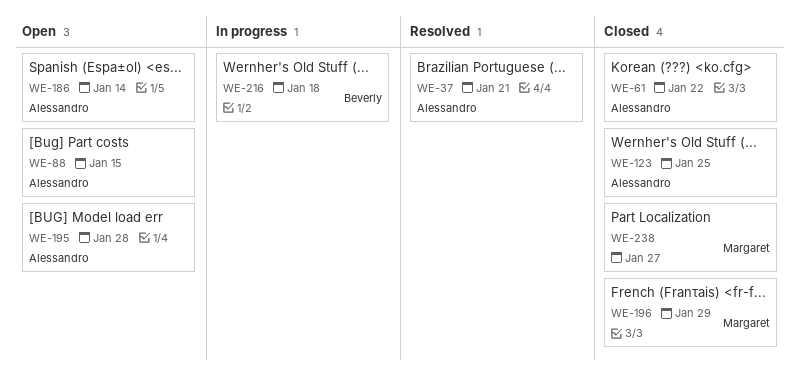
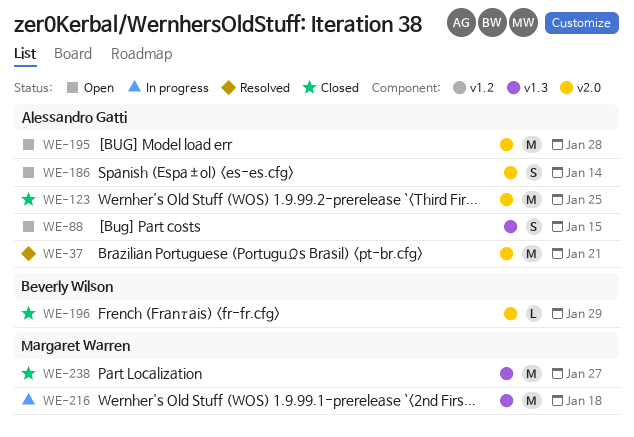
WE-61: present -> none
WE-196, owner: Margaret Warren -> Beverly Wilson
WE-216, owner: Beverly Wilson -> Margaret Warren

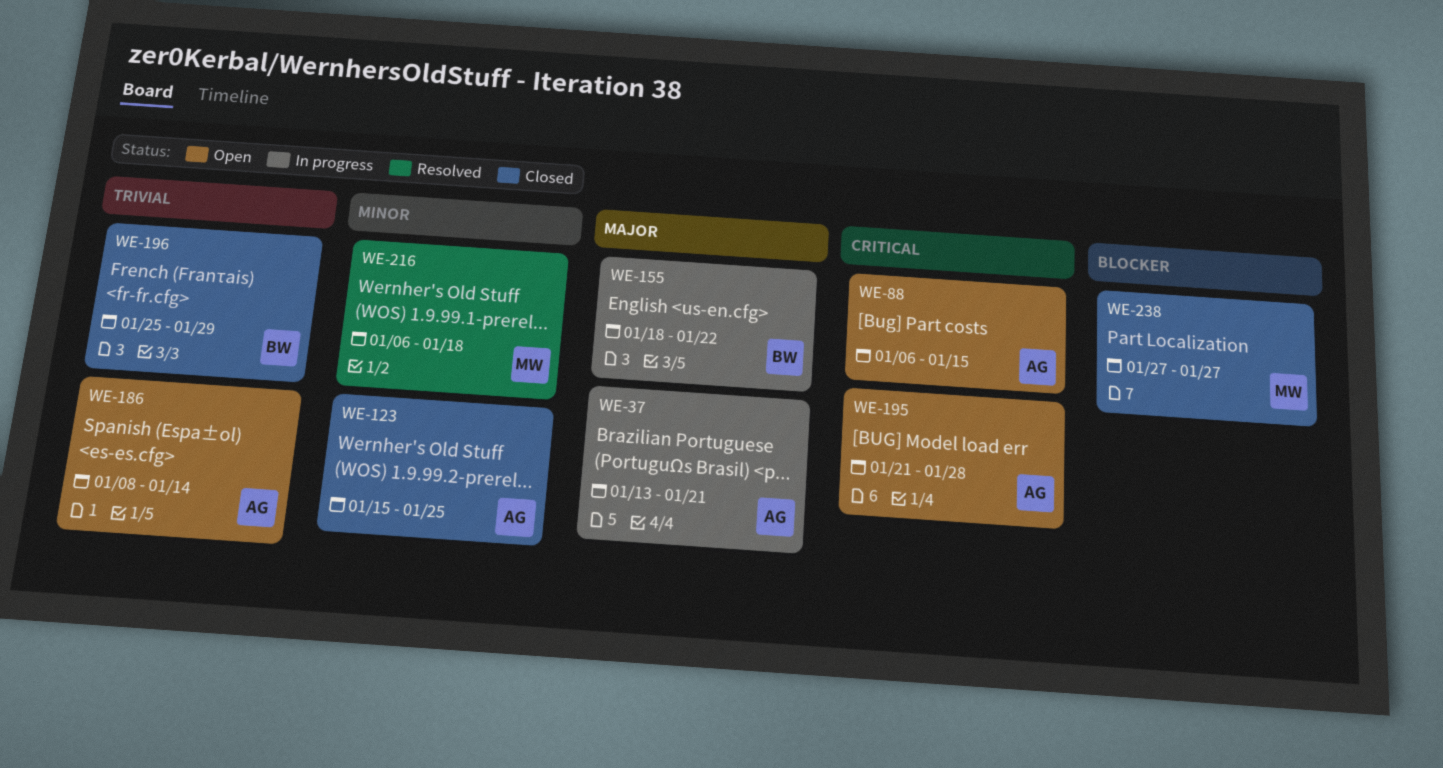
WE-37, status: Resolved -> In progress
WE-155: none -> present
WE-216, status: In progress -> Resolved

